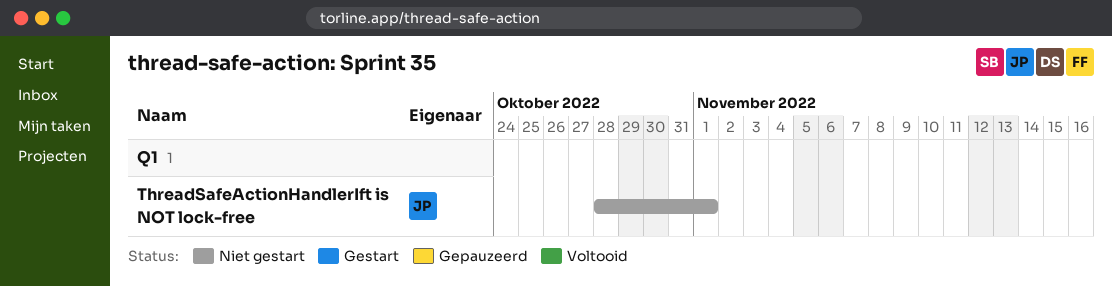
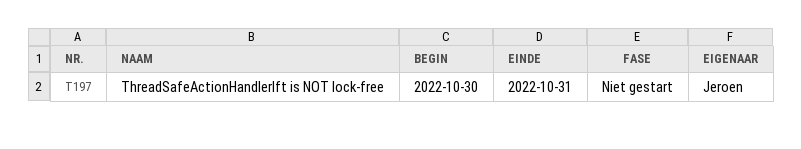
ThreadSafeActionHandlerIft is NOT lock-free, start: Oct 28 -> Oct 30
ThreadSafeActionHandlerIft is NOT lock-free, due: Nov 1 -> Oct 31

